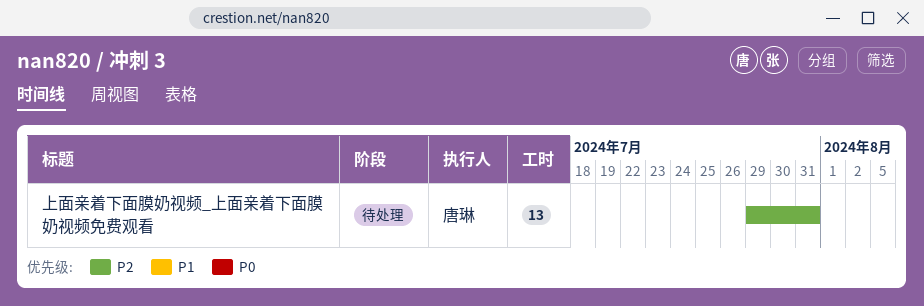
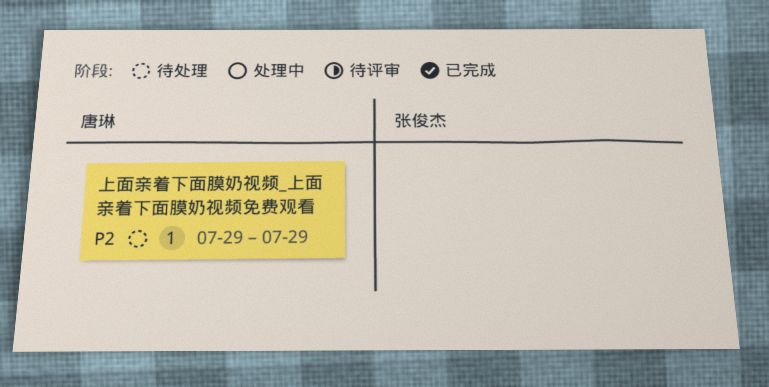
上面亲着下面膜奶视频_上面亲着下面膜奶视频免费观看, estimate: 13 -> 1
上面亲着下面膜奶视频_上面亲着下面膜奶视频免费观看, due: Jul 31 -> Jul 29

